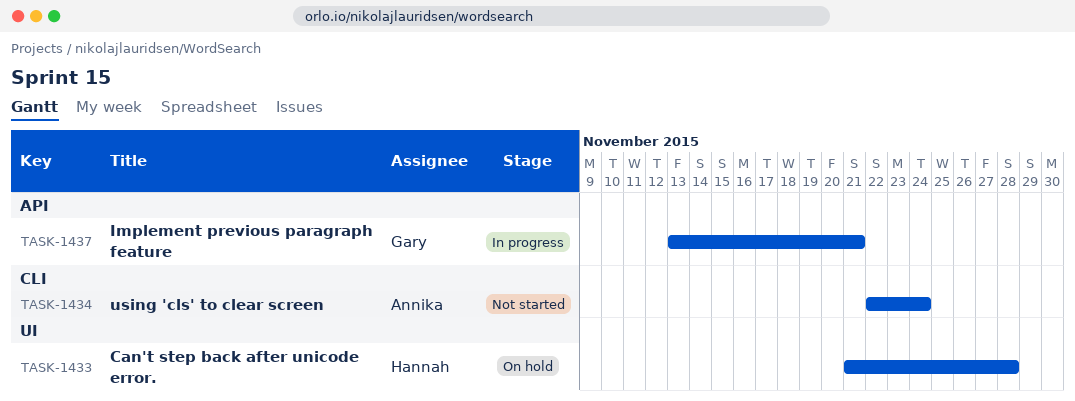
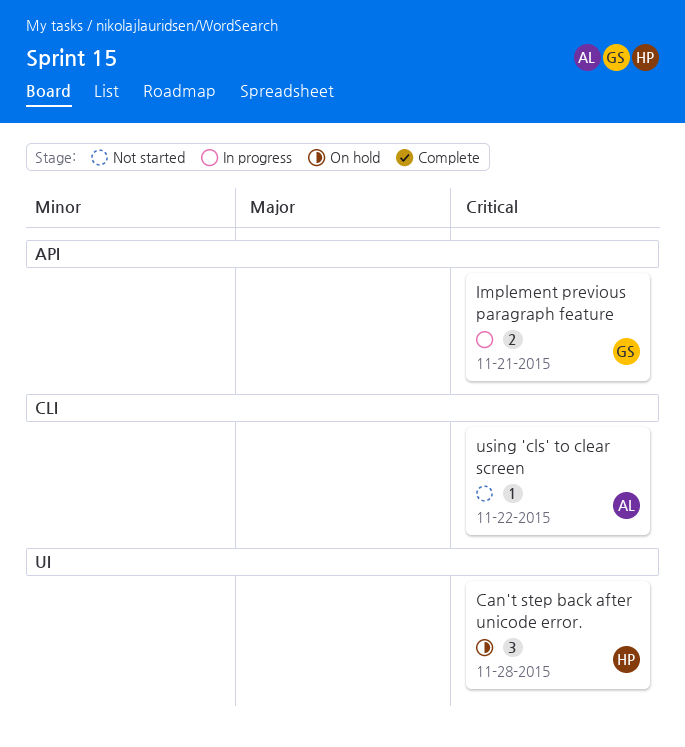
using 'cls' to clear screen, due: Nov 24 -> Nov 22

